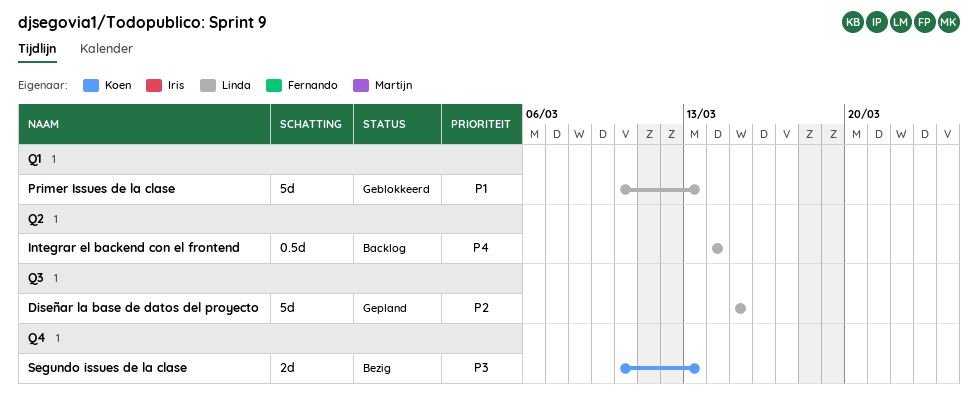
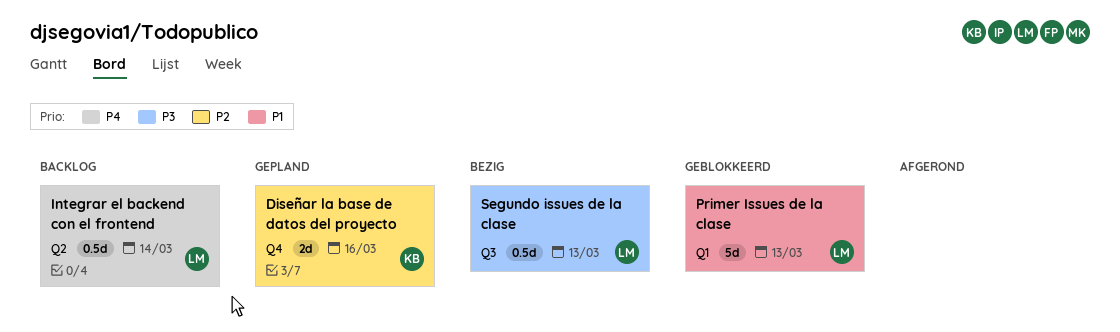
Diseñar la base de datos del proyecto, owner: Linda -> Koen
Diseñar la base de datos del proyecto, label: Q3 -> Q4
Diseñar la base de datos del proyecto, estimate: 5d -> 2d
Diseñar la base de datos del proyecto, due: Mar 15 -> Mar 16
Segundo issues de la clase, owner: Koen -> Linda
Segundo issues de la clase, label: Q4 -> Q3
Segundo issues de la clase, estimate: 2d -> 0.5d

